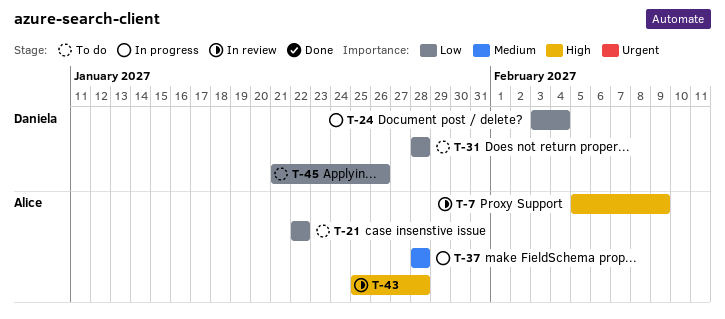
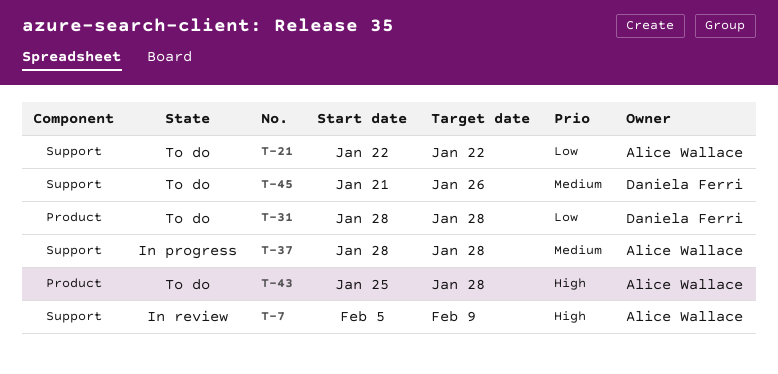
T-24: present -> none
T-43, status: In review -> To do
T-45, priority: Low -> Medium

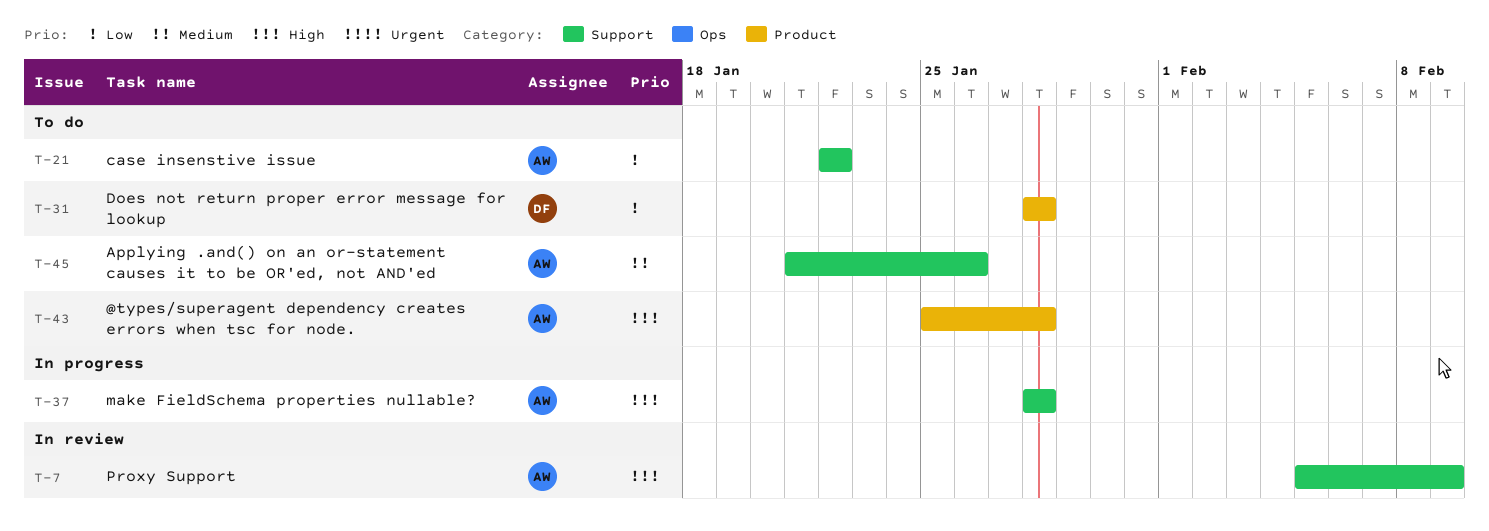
T-37, priority: Medium -> High
T-45, owner: Daniela Ferri -> Alice Wallace

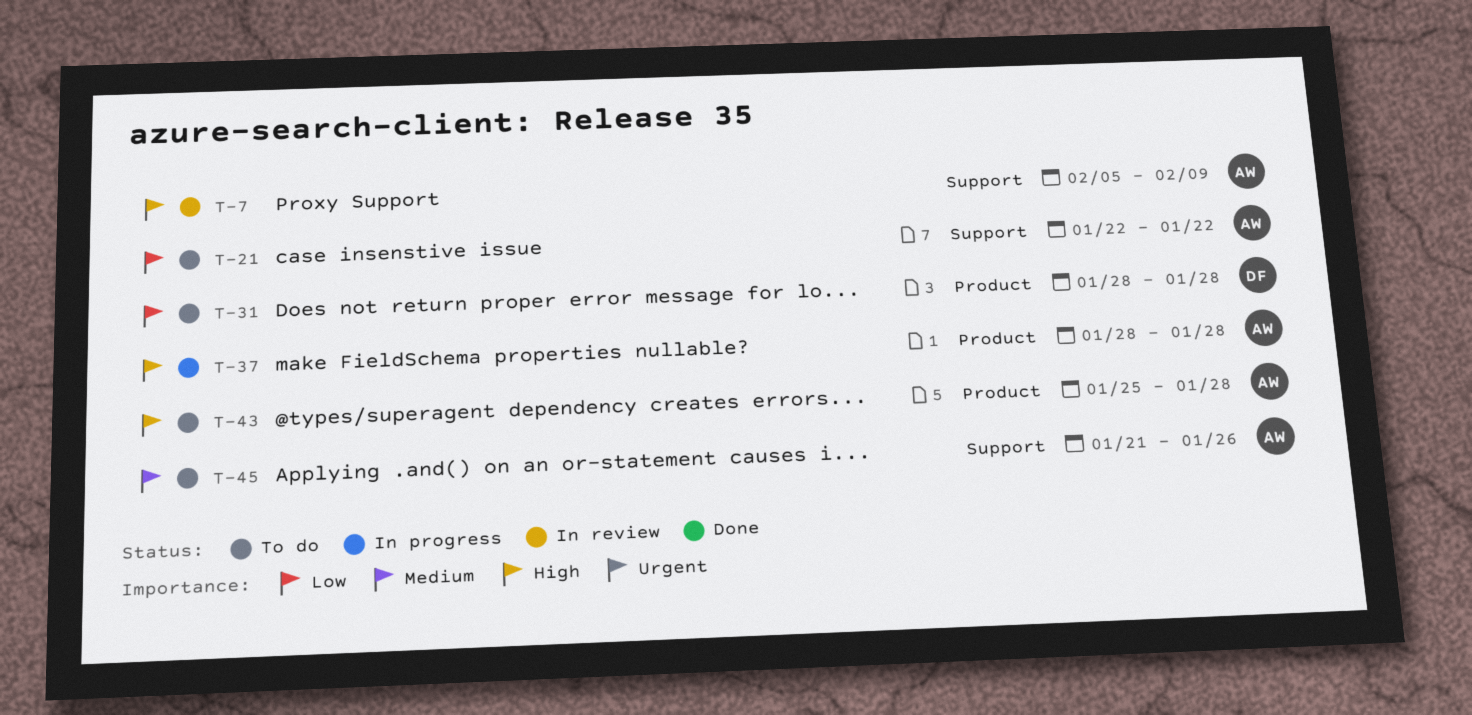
T-37, label: Support -> Product

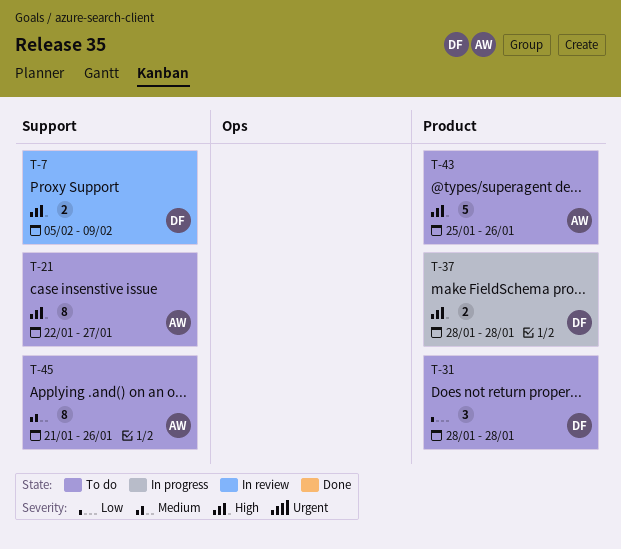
T-7, owner: AW -> DF
T-21, priority: Low -> High
T-21, due: Jan 22 -> Jan 27
T-37, owner: AW -> DF
T-43, due: Jan 28 -> Jan 26

